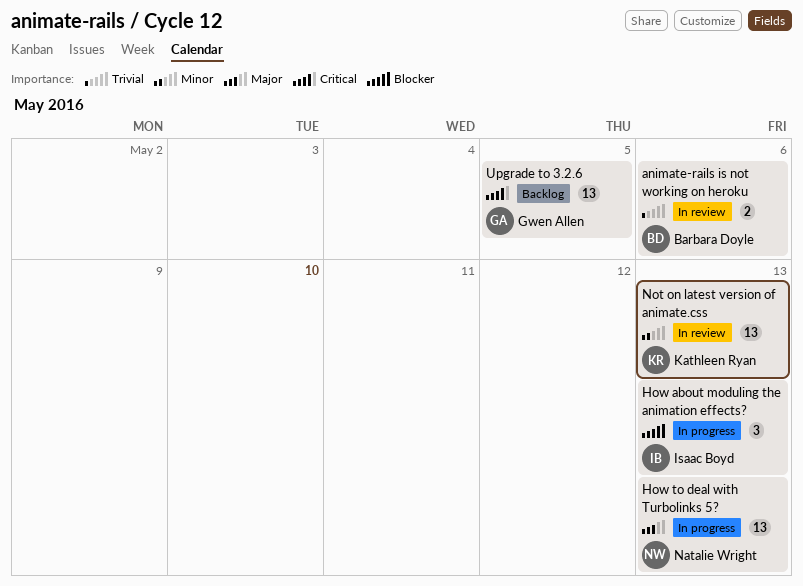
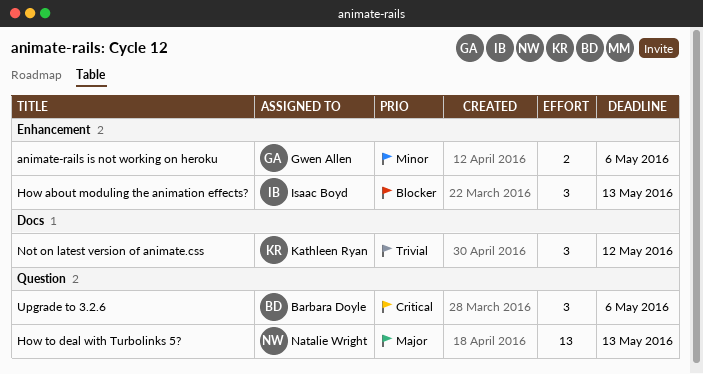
animate-rails is not working on heroku, owner: Barbara Doyle -> Gwen Allen
animate-rails is not working on heroku, priority: Trivial -> Minor
Not on latest version of animate.css, priority: Minor -> Trivial
Not on latest version of animate.css, estimate: 13 -> 3
Not on latest version of animate.css, due: May 13 -> May 12
Upgrade to 3.2.6, owner: Gwen Allen -> Barbara Doyle
Upgrade to 3.2.6, estimate: 13 -> 3
Upgrade to 3.2.6, due: May 5 -> May 6

